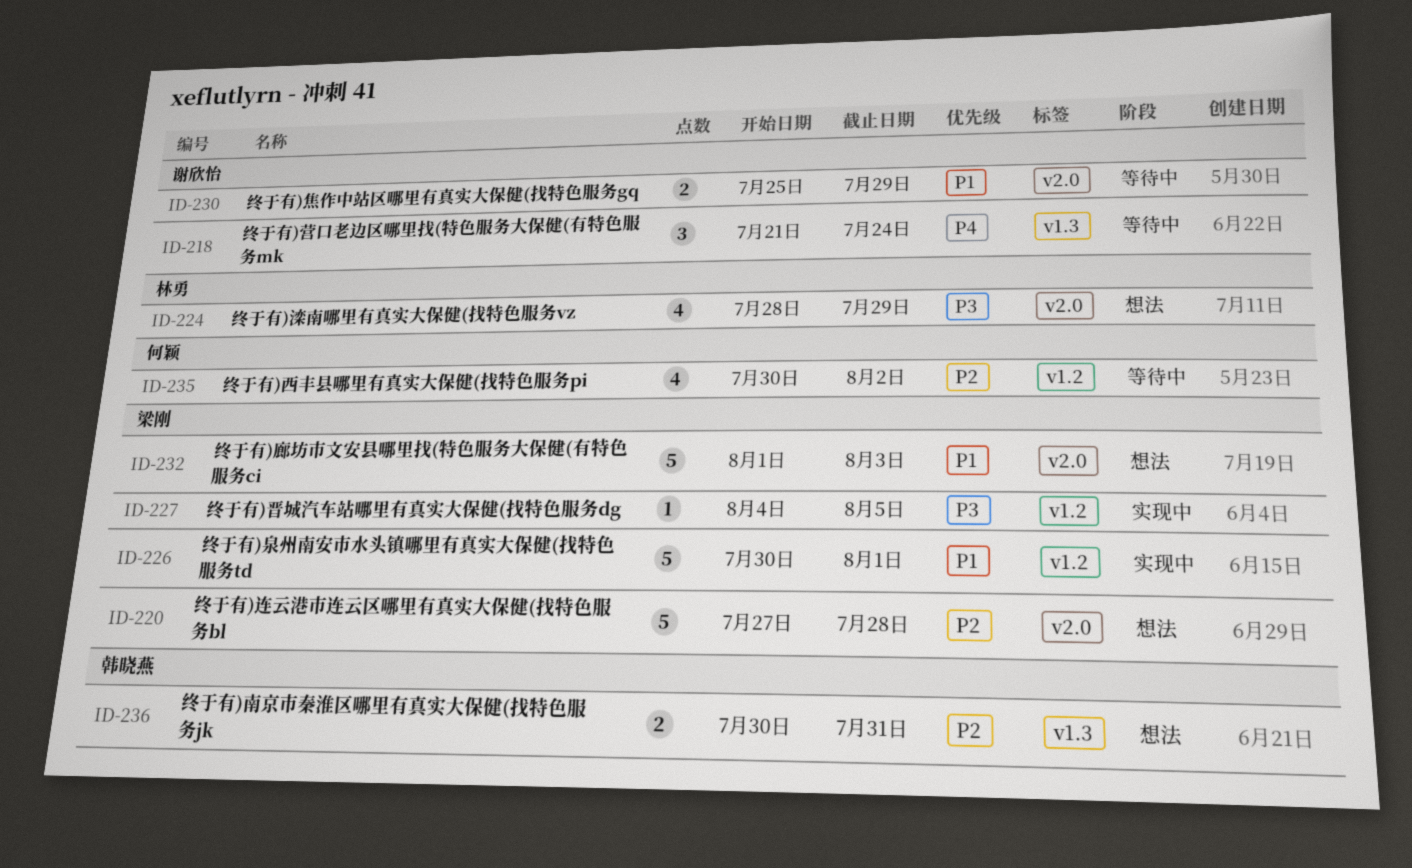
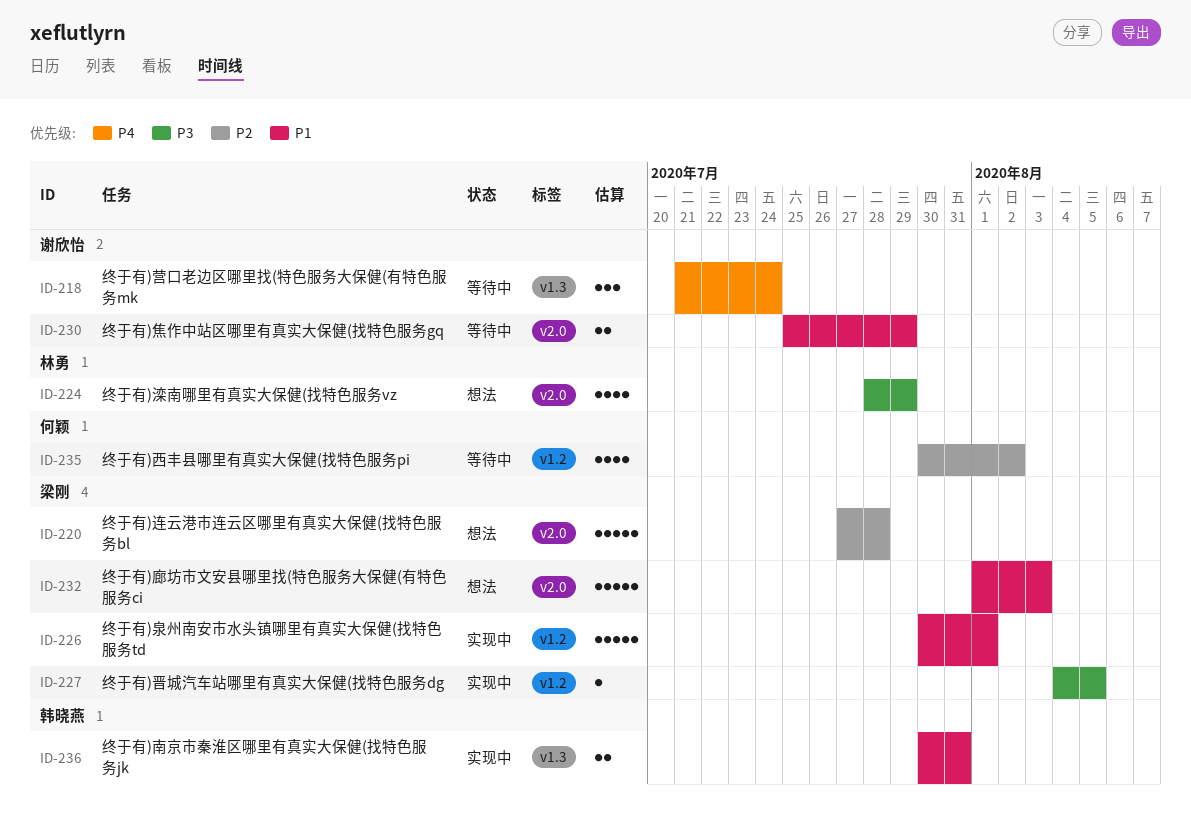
ID-236, status: 想法 -> 实现中
ID-236, priority: P2 -> P1

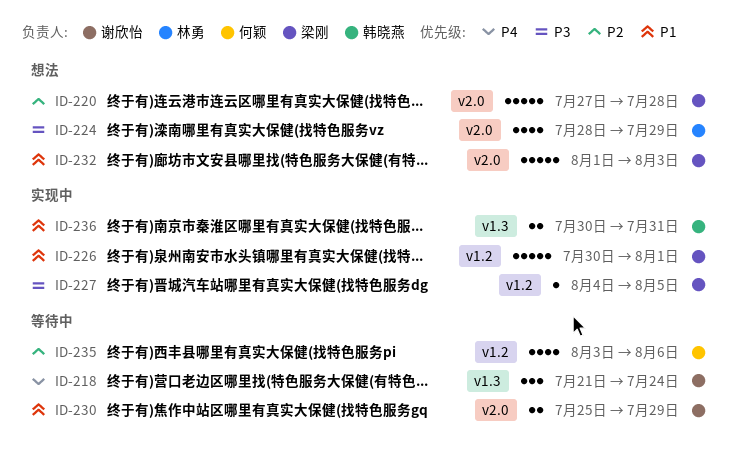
ID-235, start: Jul 30 -> Aug 3
ID-235, due: Aug 2 -> Aug 6

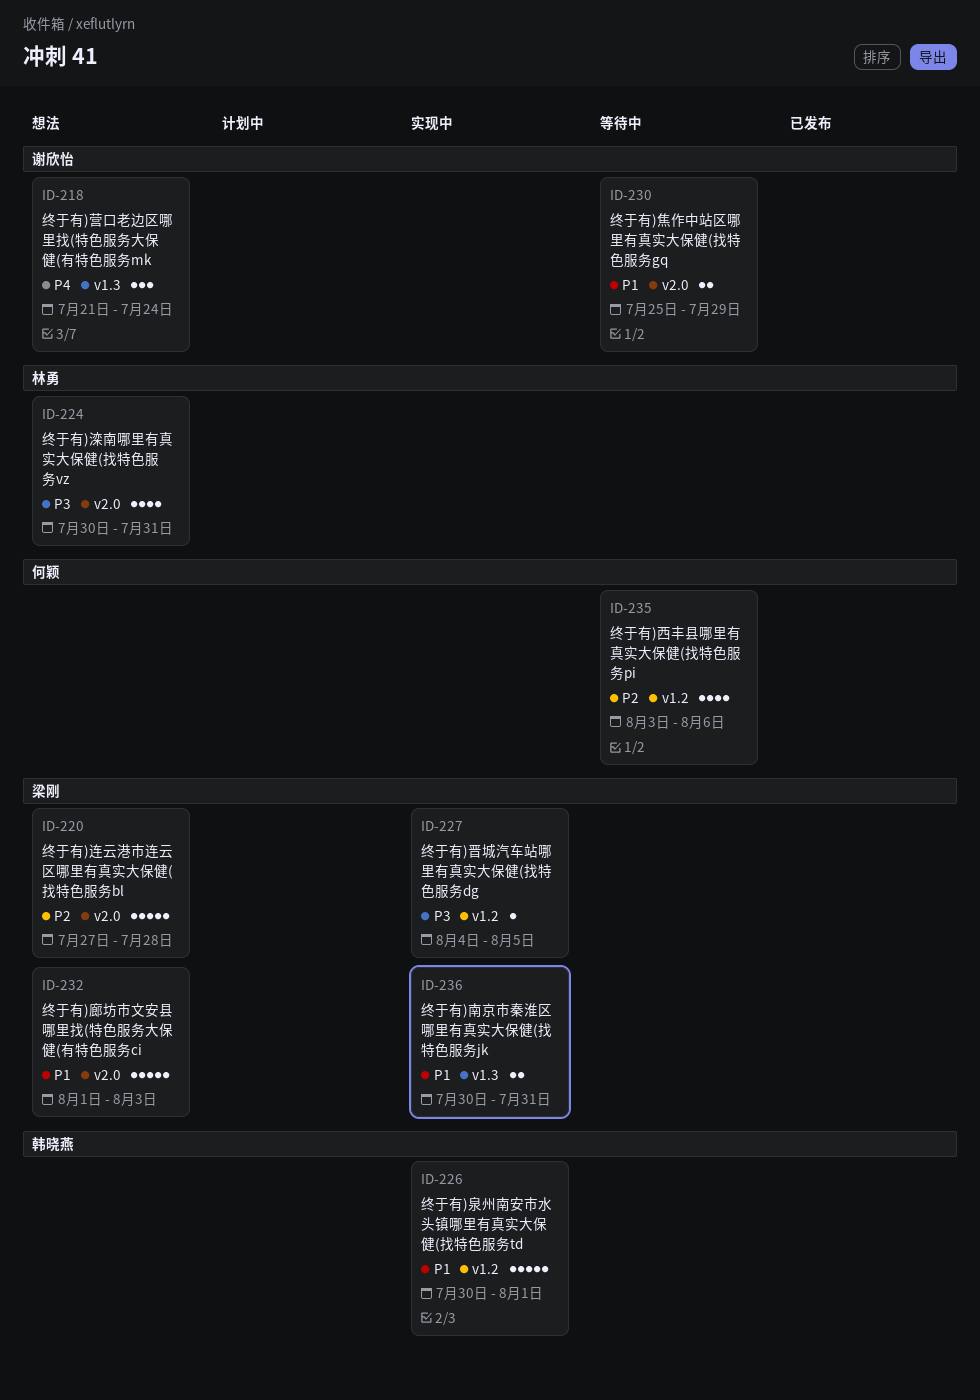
ID-218, status: 等待中 -> 想法
ID-224, start: Jul 28 -> Jul 30
ID-224, due: Jul 29 -> Jul 31
ID-226, owner: 梁刚 -> 韩晓燕
ID-236, owner: 韩晓燕 -> 梁刚

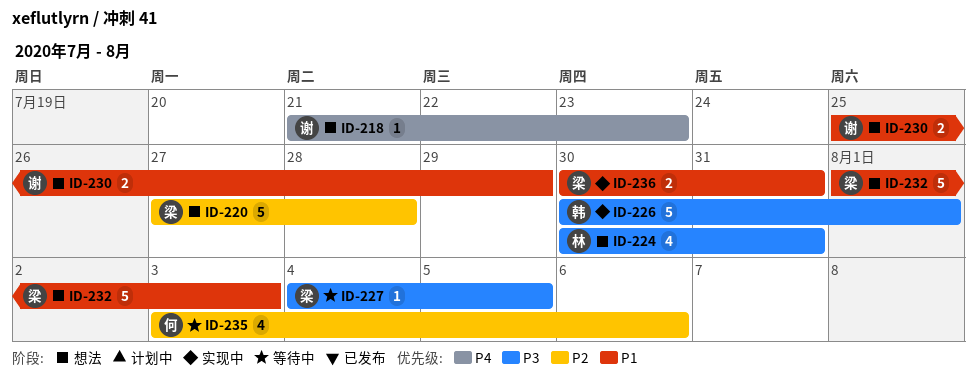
ID-218, estimate: 3 -> 1
ID-218, due: Jul 24 -> Jul 23
ID-226, priority: P1 -> P3
ID-227, status: 实现中 -> 等待中
ID-230, status: 等待中 -> 想法

